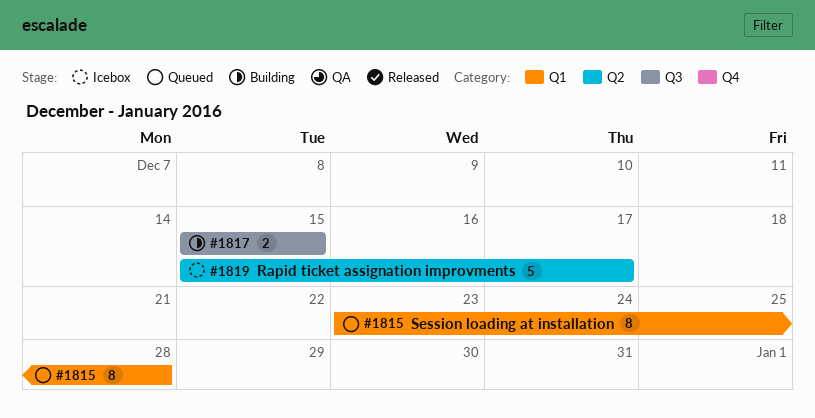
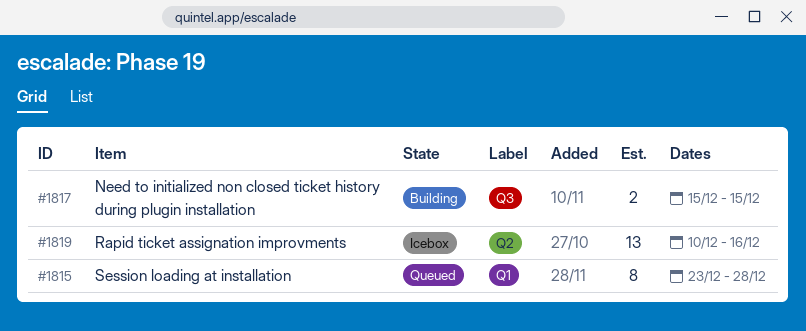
#1819, estimate: 5 -> 13
#1819, start: Dec 15 -> Dec 10
#1819, due: Dec 17 -> Dec 16

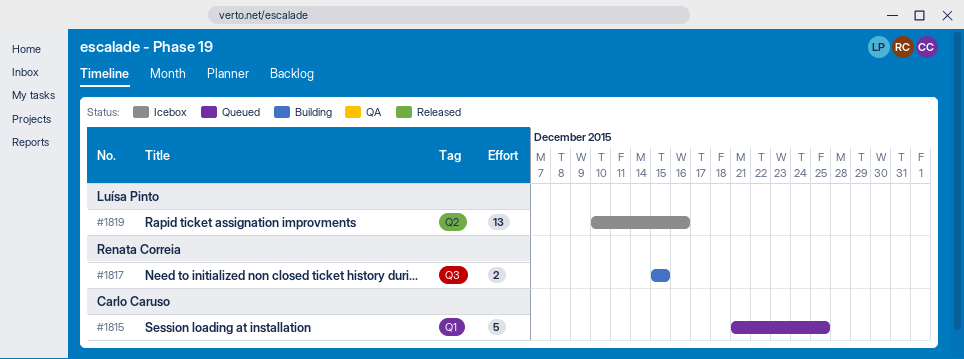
#1815, estimate: 8 -> 5
#1815, start: Dec 23 -> Dec 21
#1815, due: Dec 28 -> Dec 25

